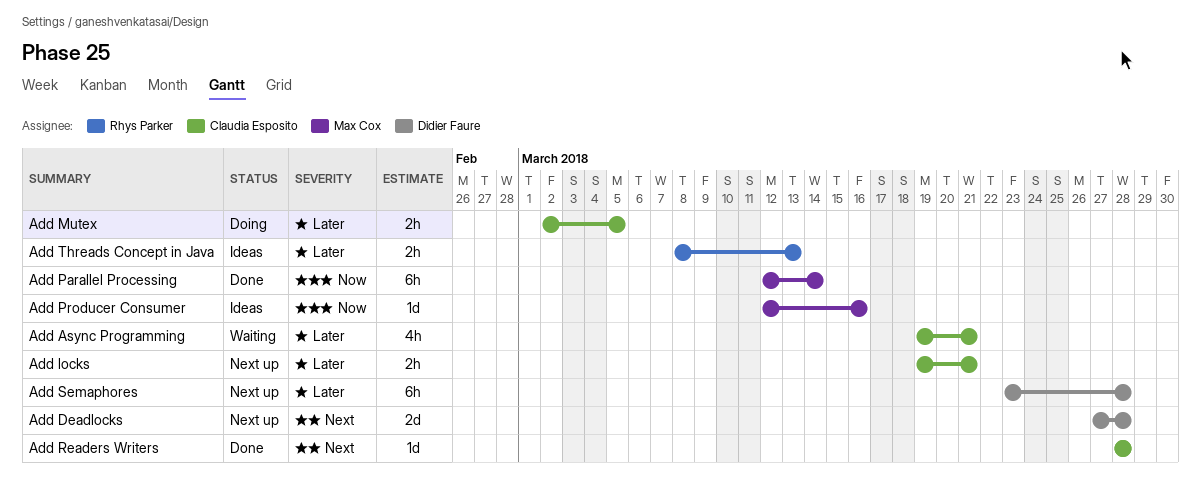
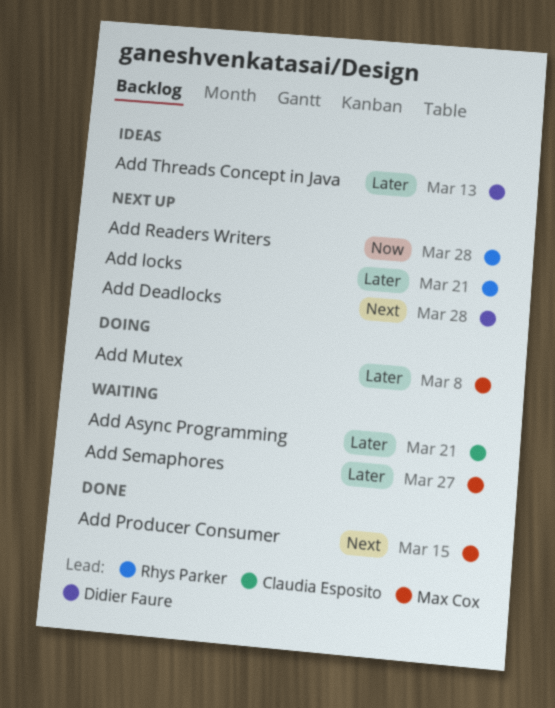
Add locks, owner: Claudia Esposito -> Rhys Parker
Add Mutex, owner: Claudia Esposito -> Max Cox
Add Mutex, due: Mar 5 -> Mar 8
Add Parallel Processing: present -> none
Add Producer Consumer, status: Ideas -> Done
Add Producer Consumer, priority: Now -> Next
Add Producer Consumer, due: Mar 16 -> Mar 15
Add Readers Writers, status: Done -> Next up
Add Readers Writers, owner: Claudia Esposito -> Rhys Parker
Add Readers Writers, priority: Next -> Now
Add Semaphores, status: Next up -> Waiting
Add Semaphores, owner: Didier Faure -> Max Cox
Add Semaphores, due: Mar 28 -> Mar 27
Add Threads Concept in Java, owner: Rhys Parker -> Didier Faure

